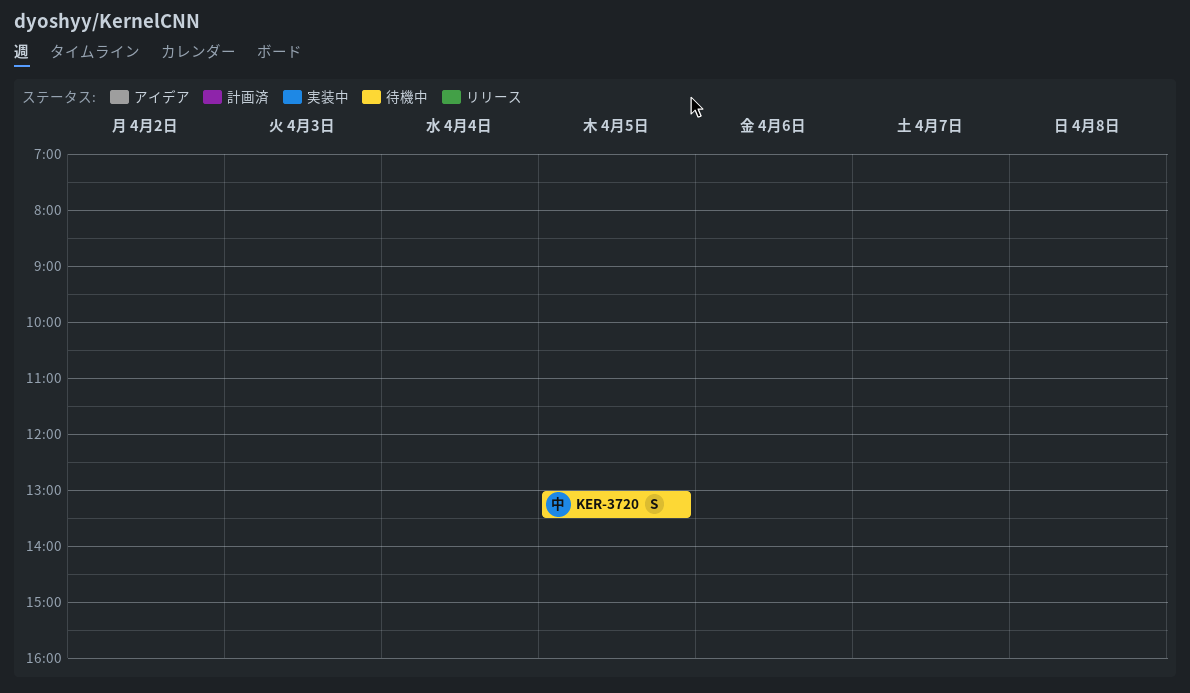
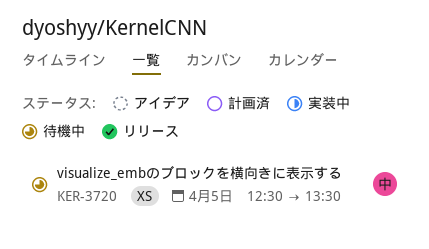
KER-3720, estimate: S -> XS
KER-3720, begins: 13:00 -> 12:30

